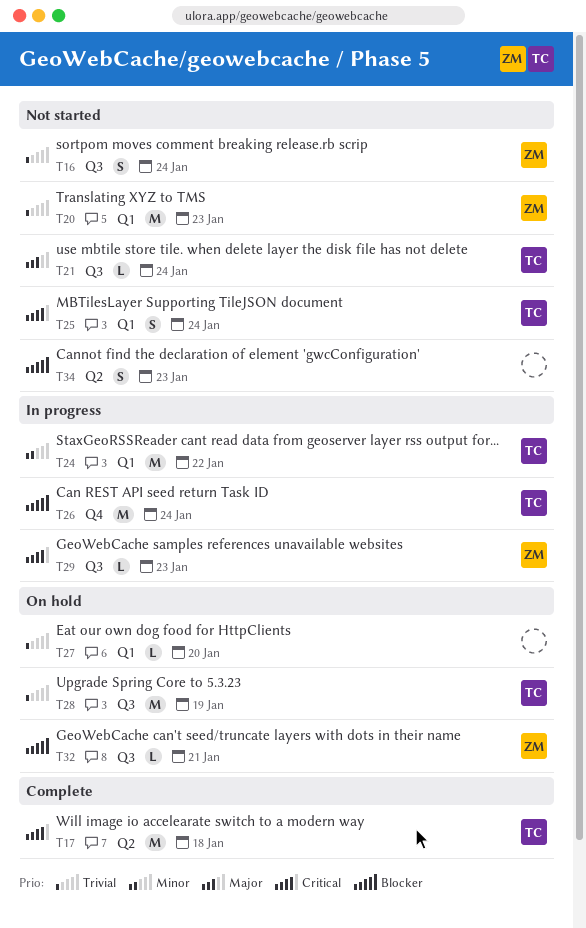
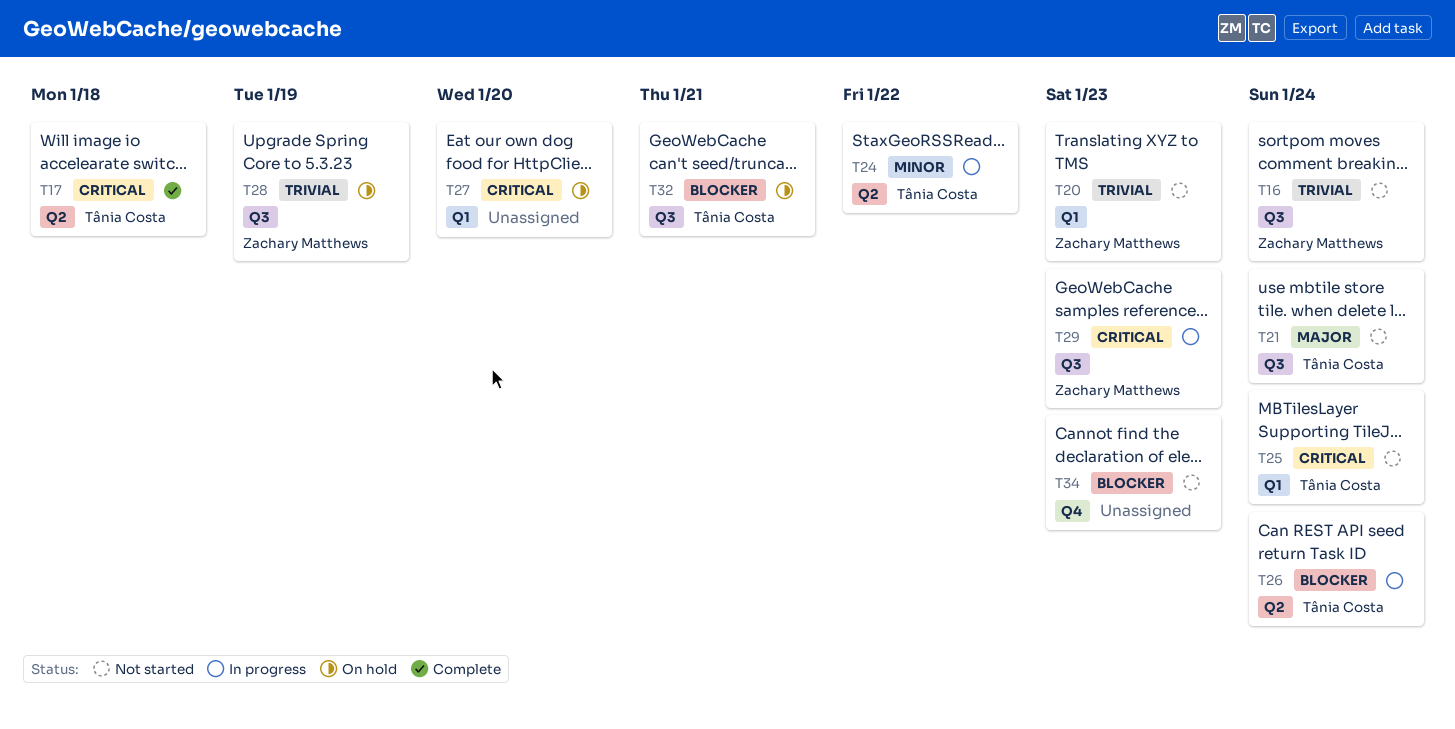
T24, label: Q1 -> Q2
T26, label: Q4 -> Q2
T27, priority: Trivial -> Critical
T28, owner: Tânia Costa -> Zachary Matthews
T32, owner: Zachary Matthews -> Tânia Costa
T34, label: Q2 -> Q4

